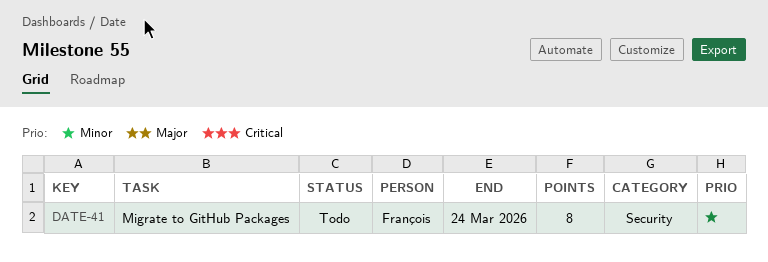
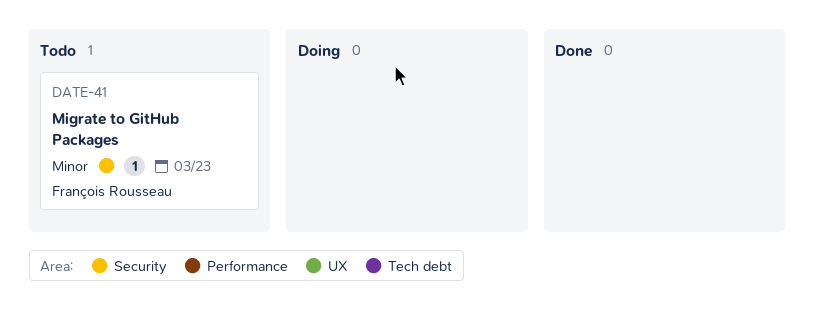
DATE-41, estimate: 8 -> 1
DATE-41, due: Mar 24 -> Mar 23

